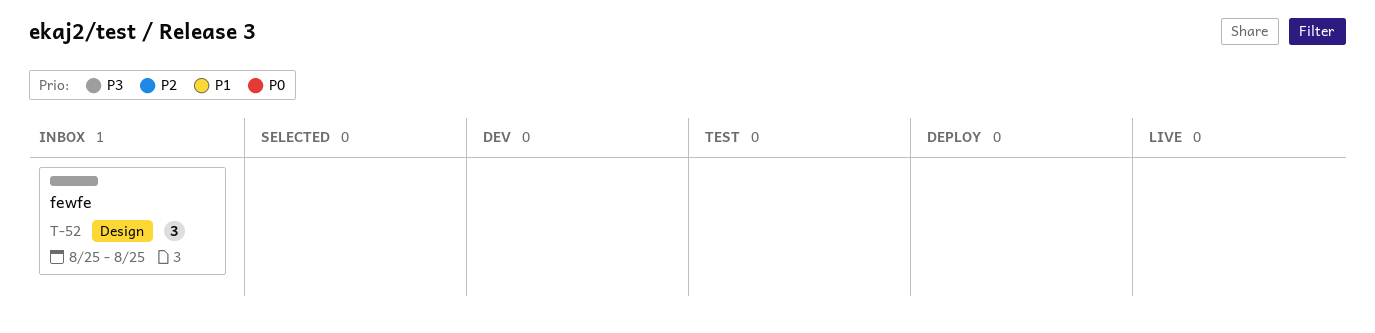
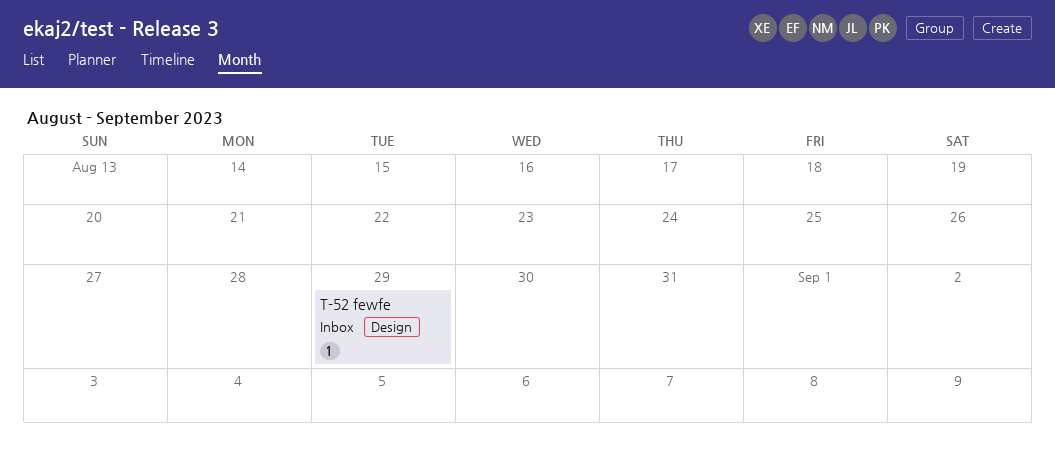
T-52, estimate: 3 -> 1
T-52, due: Aug 25 -> Aug 29

